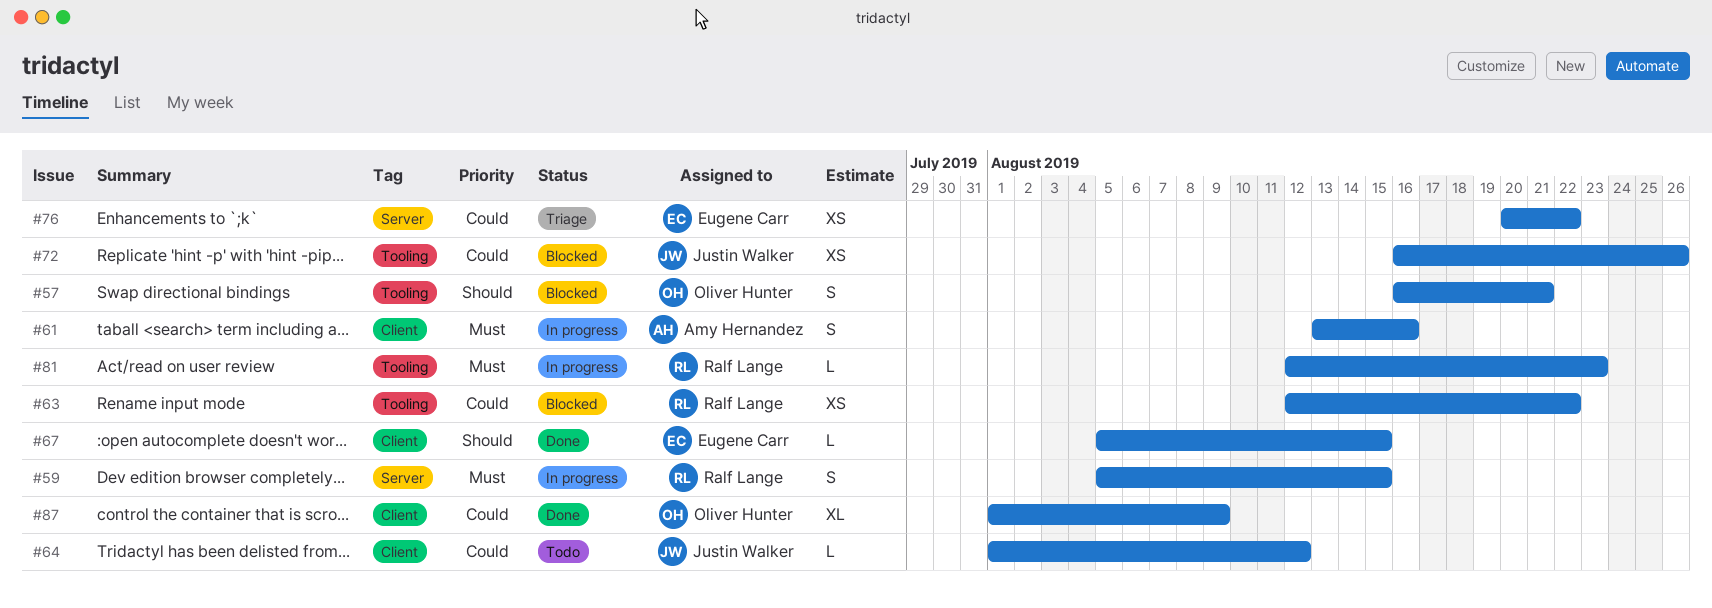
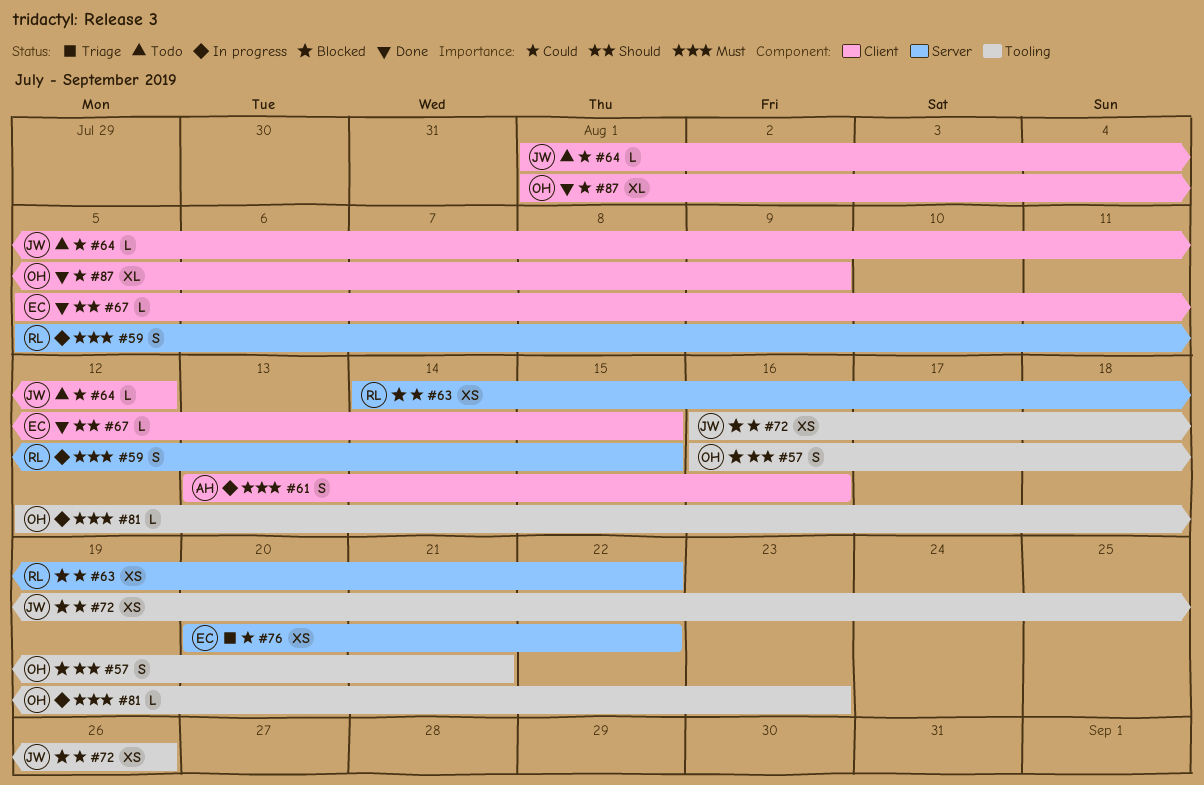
#63, label: Tooling -> Server
#63, start: Aug 12 -> Aug 14
#81, owner: Ralf Lange -> Oliver Hunter

